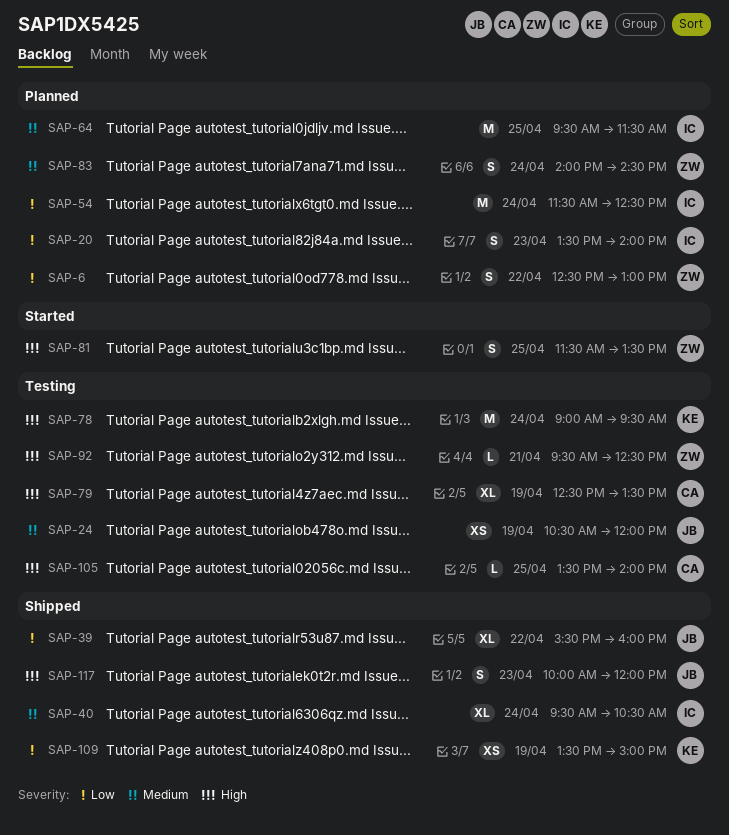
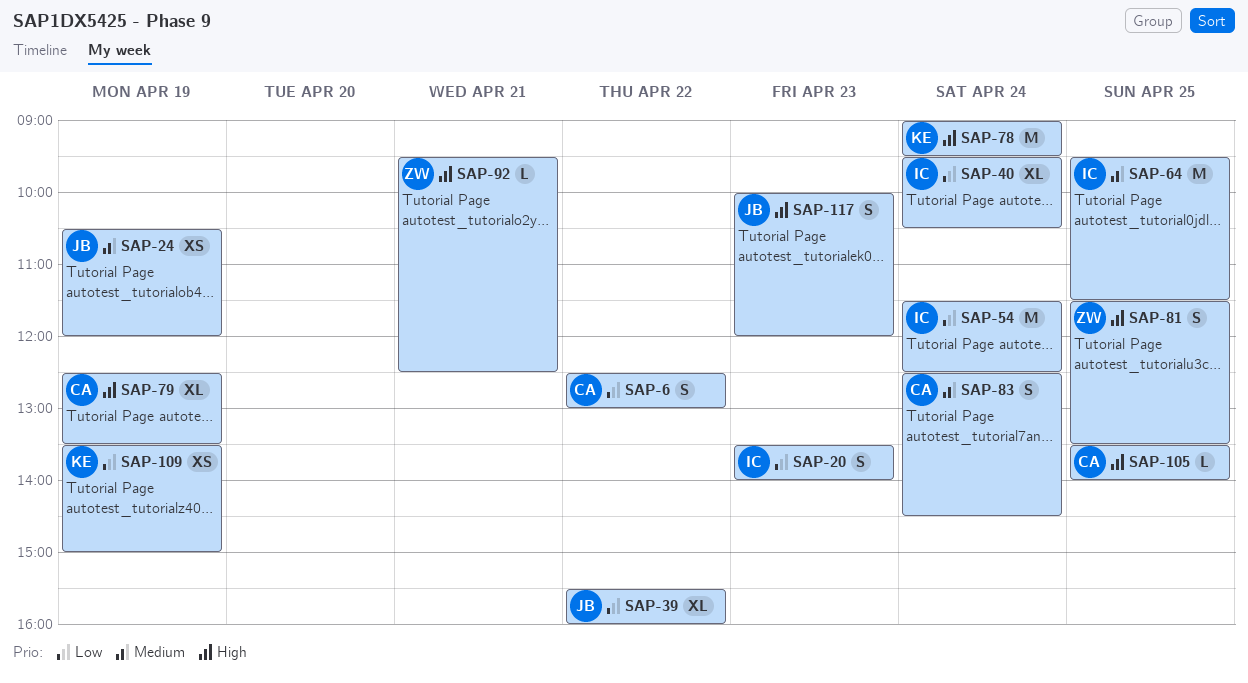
SAP-6, owner: ZW -> CA
SAP-40, priority: Medium -> Low
SAP-83, owner: ZW -> CA
SAP-83, begins: 14:00 -> 12:30

